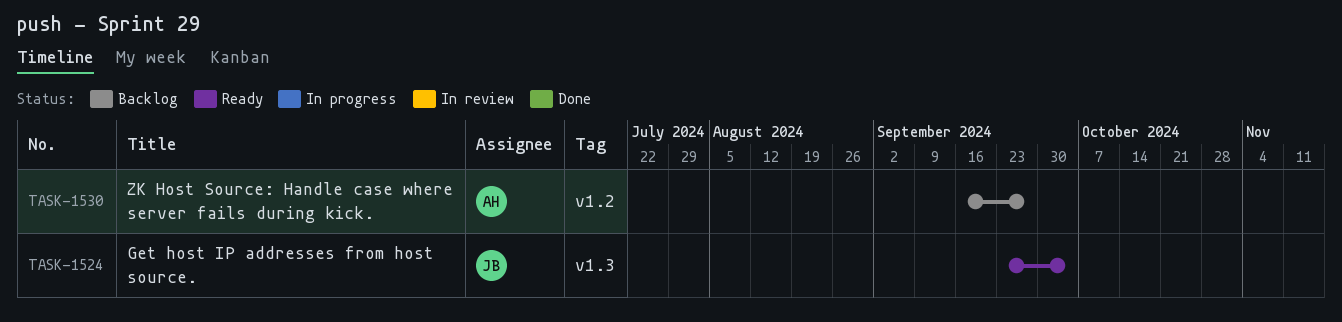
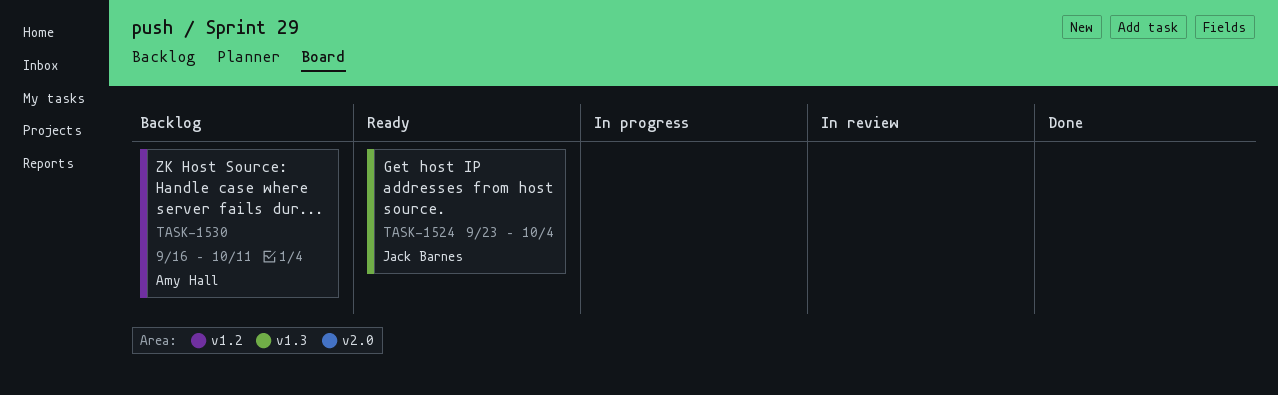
TASK-1530, due: Sep 27 -> Oct 11

